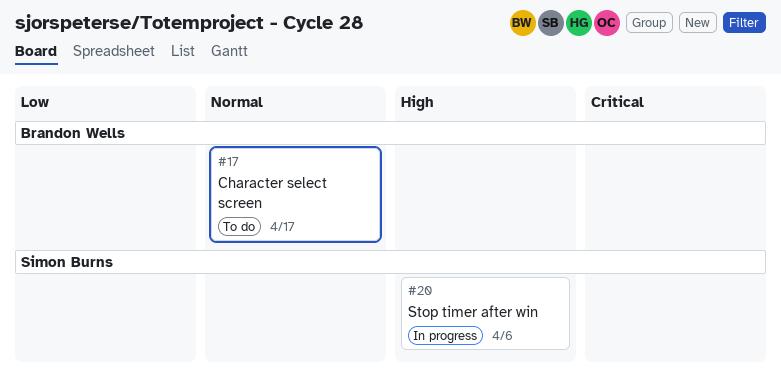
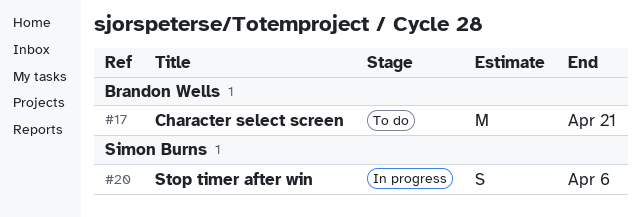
#17, due: Apr 17 -> Apr 21

